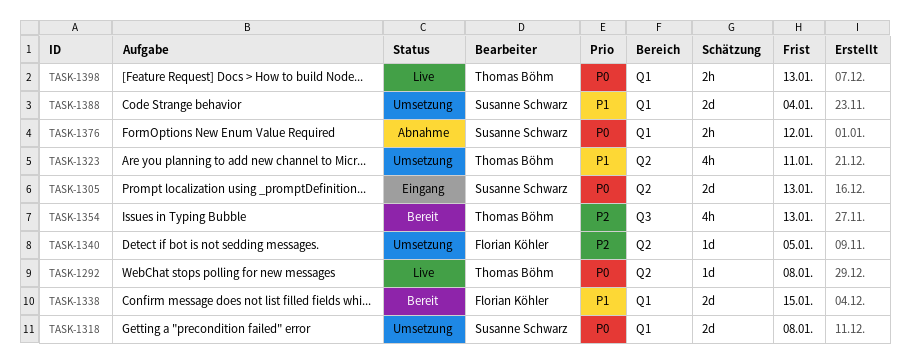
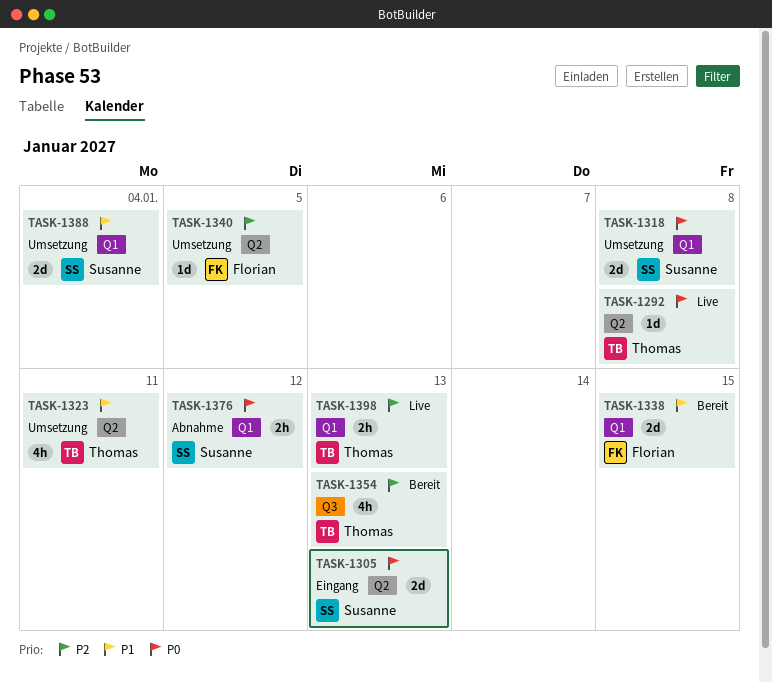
TASK-1398, priority: P0 -> P2

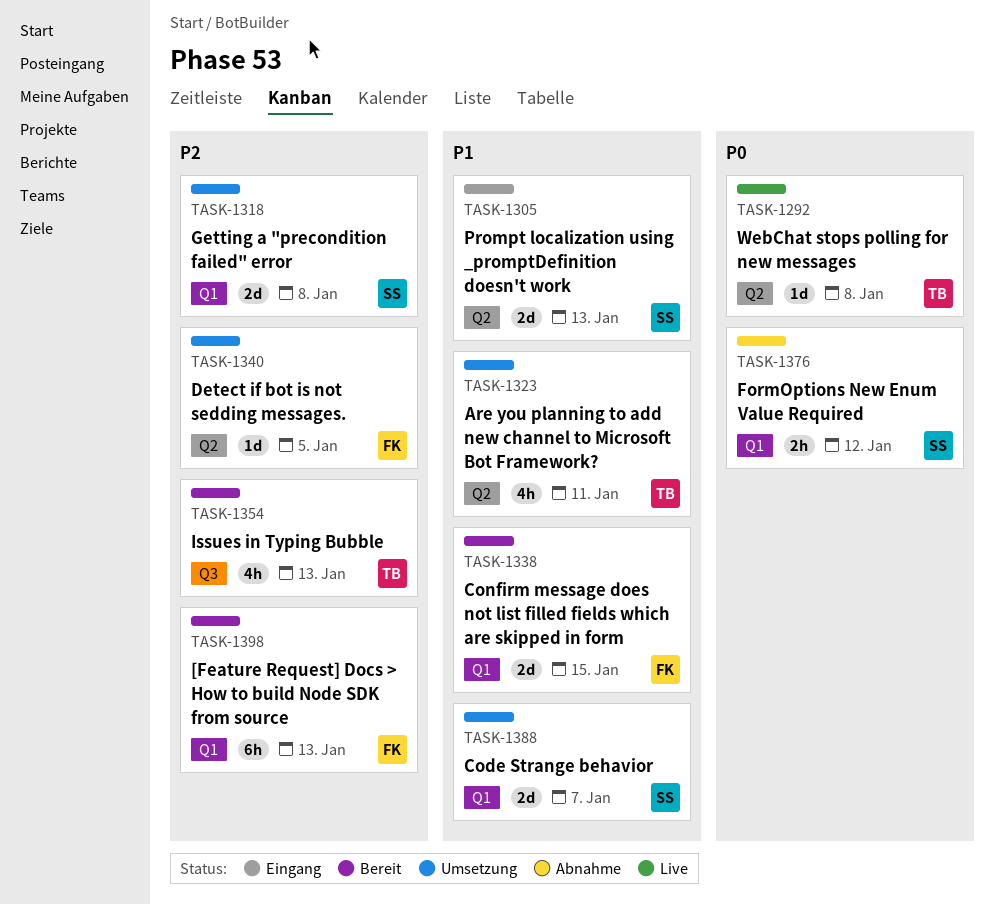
TASK-1305, priority: P0 -> P1
TASK-1318, priority: P0 -> P2
TASK-1388, due: Jan 4 -> Jan 7
TASK-1398, status: Live -> Bereit
TASK-1398, owner: Thomas -> Florian
TASK-1398, estimate: 2h -> 6h

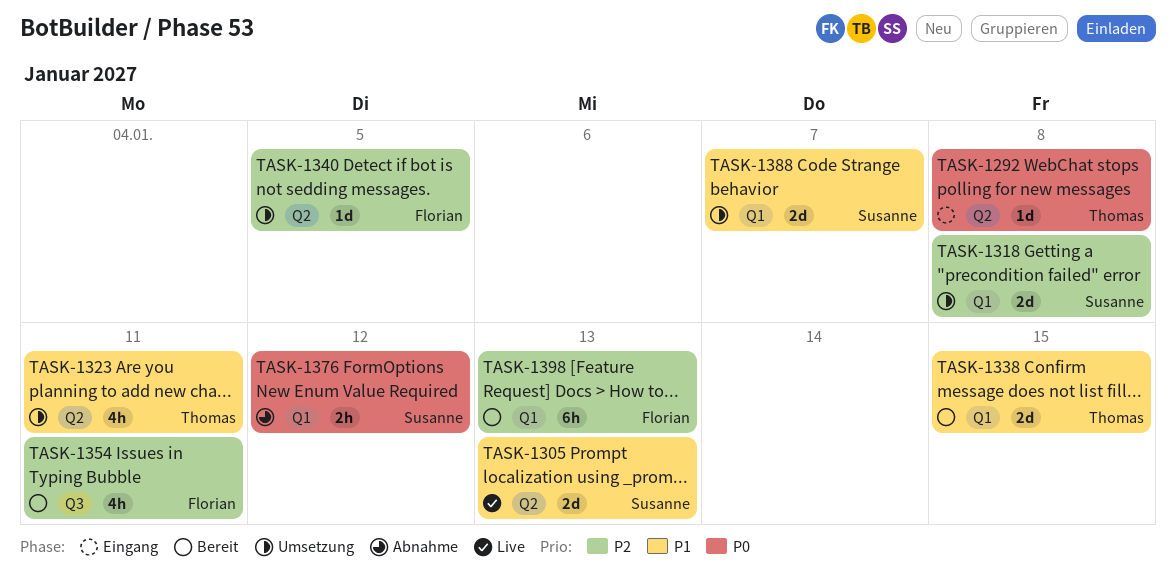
TASK-1292, status: Live -> Eingang
TASK-1305, status: Eingang -> Live
TASK-1338, owner: Florian -> Thomas
TASK-1354, owner: Thomas -> Florian
TASK-1354, due: Jan 13 -> Jan 11

